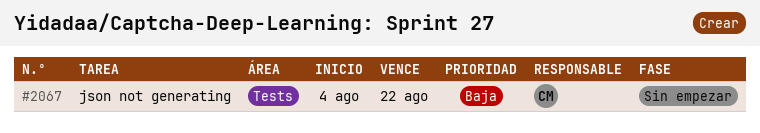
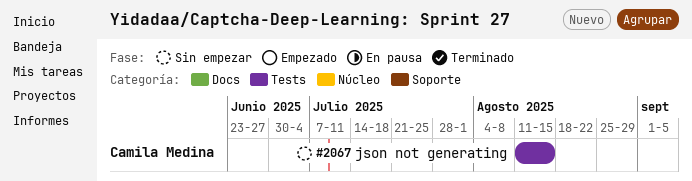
#2067, start: Aug 4 -> Aug 11
#2067, due: Aug 22 -> Aug 15

